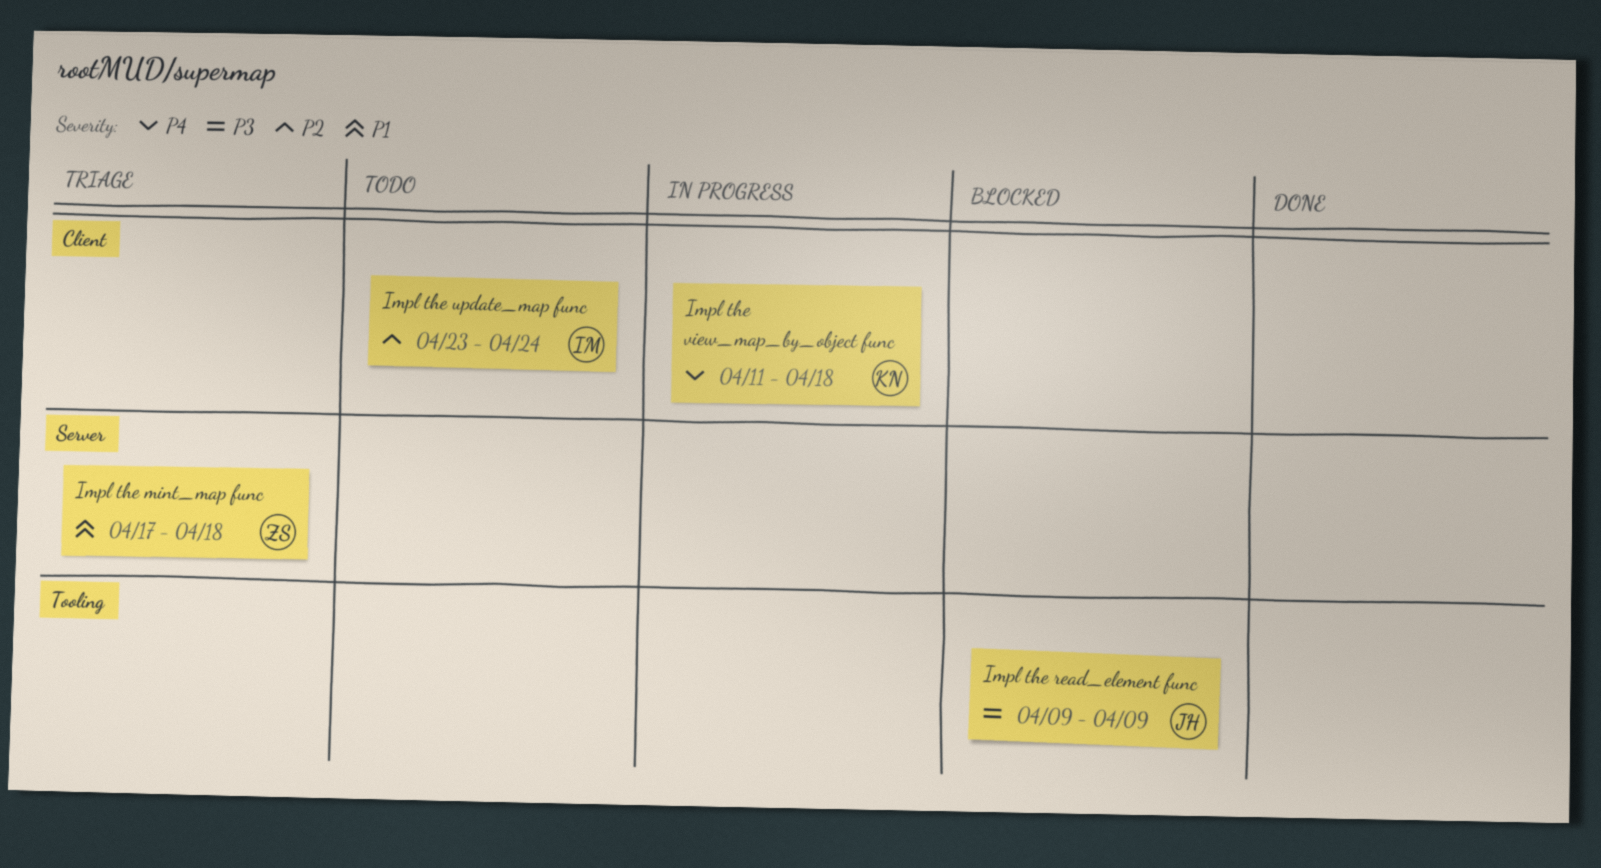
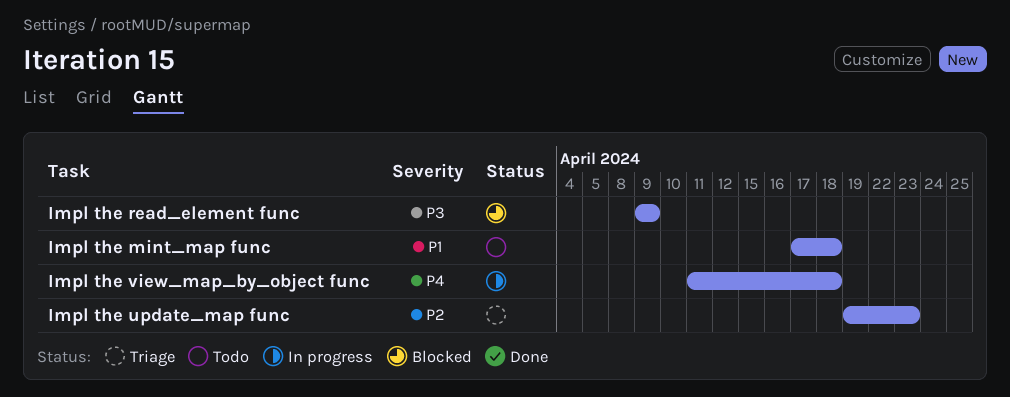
Impl the mint_map func, status: Triage -> Todo
Impl the update_map func, status: Todo -> Triage
Impl the update_map func, start: Apr 23 -> Apr 19
Impl the update_map func, due: Apr 24 -> Apr 23

